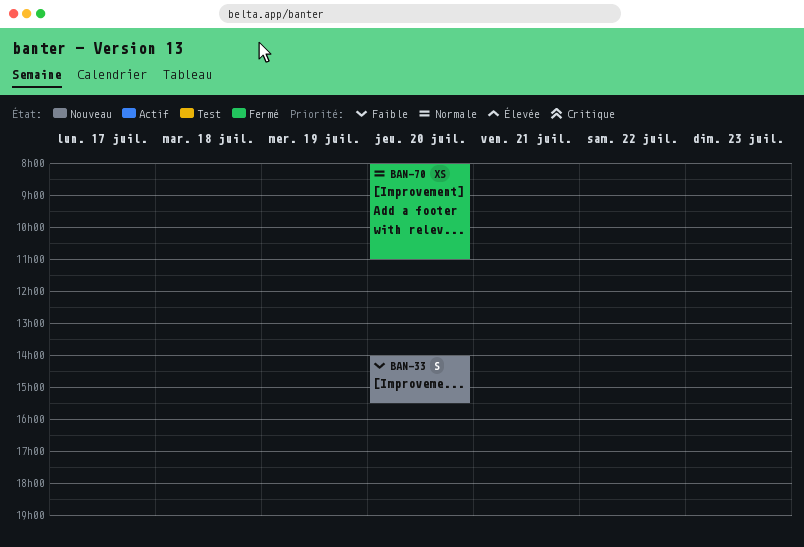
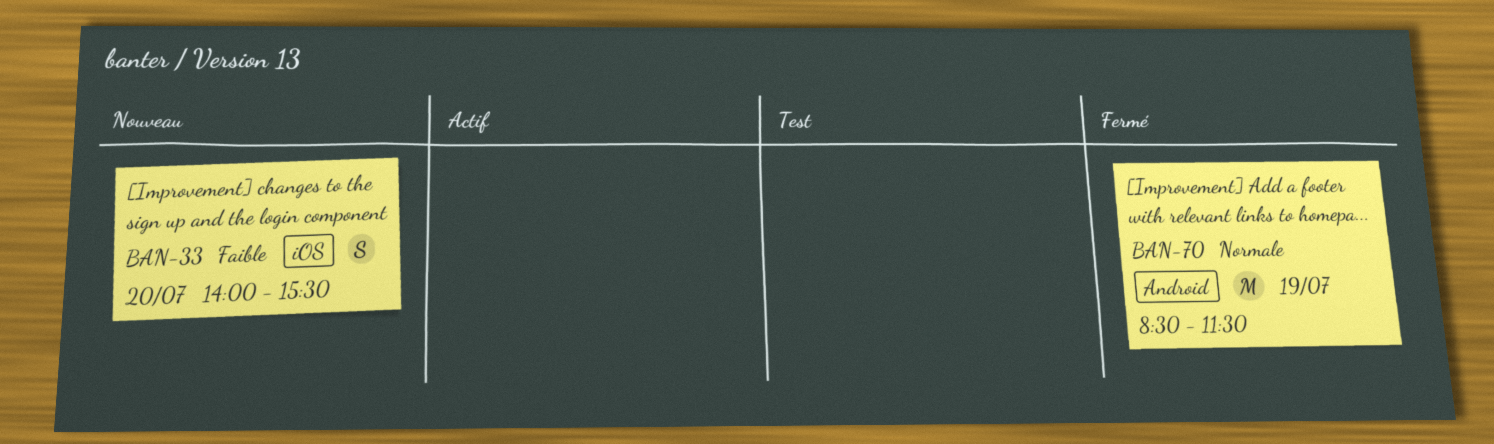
BAN-70, estimate: XS -> M
BAN-70, day: Jul 20 -> Jul 19
BAN-70, begins: 08:00 -> 08:30
BAN-70, ends: 11:00 -> 11:30

